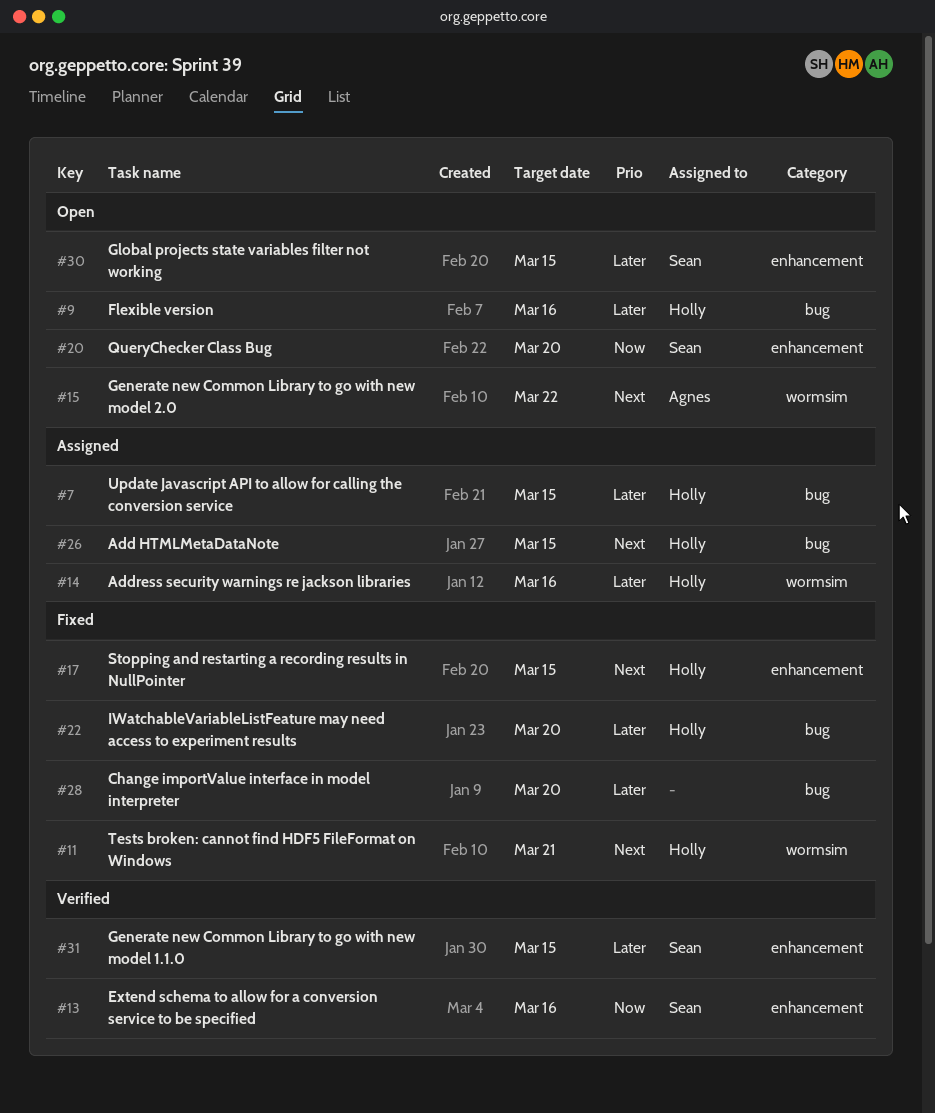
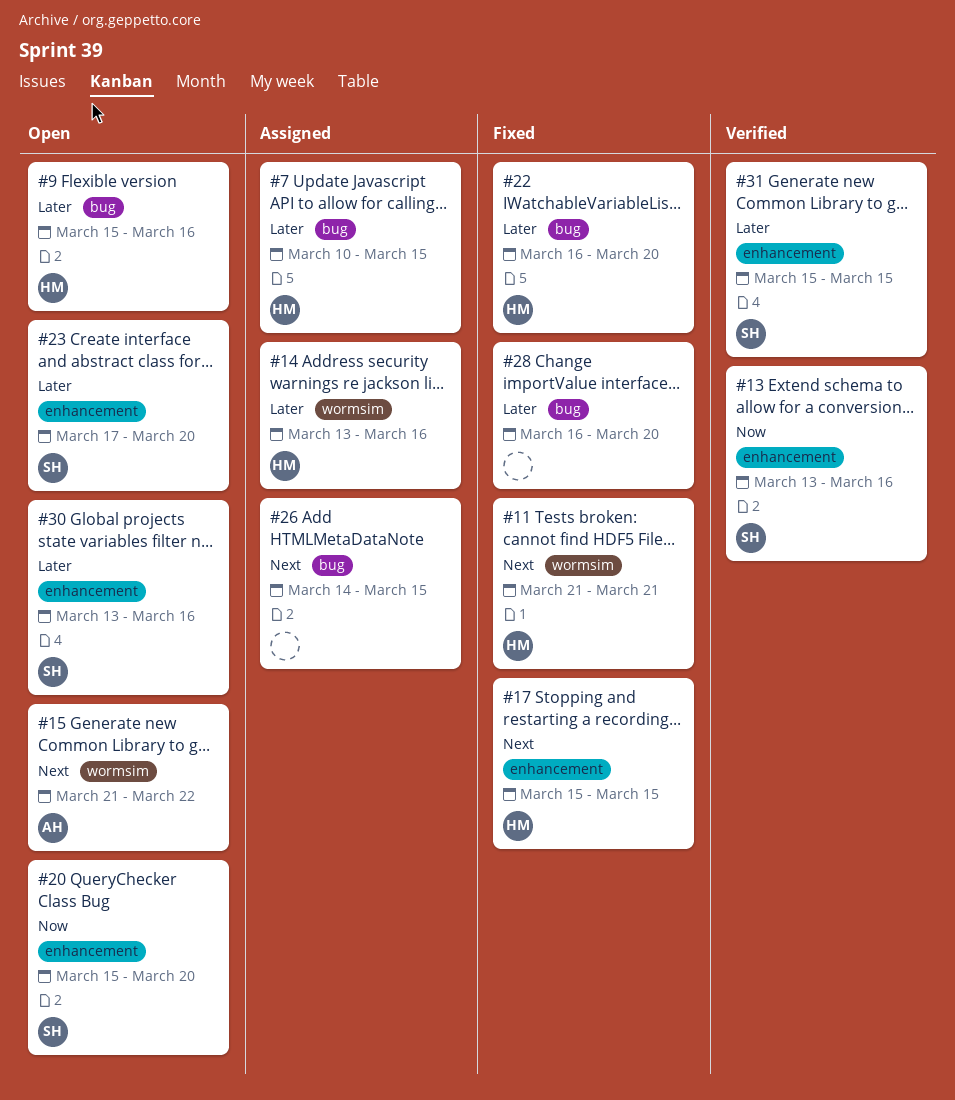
#23: none -> present
#26, owner: Holly -> none
#30, due: Mar 15 -> Mar 16

